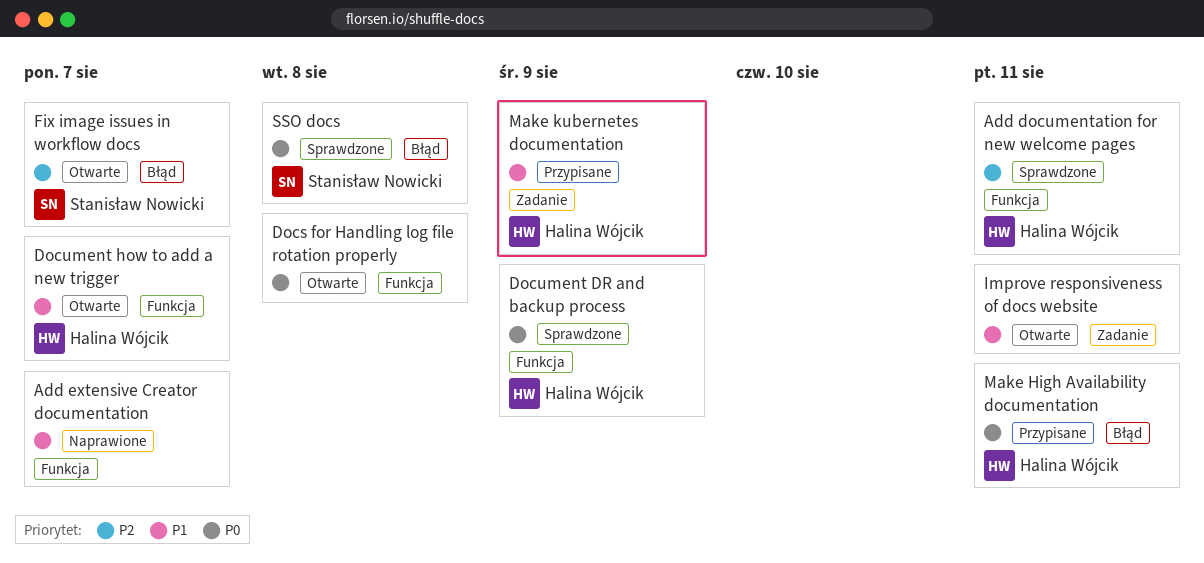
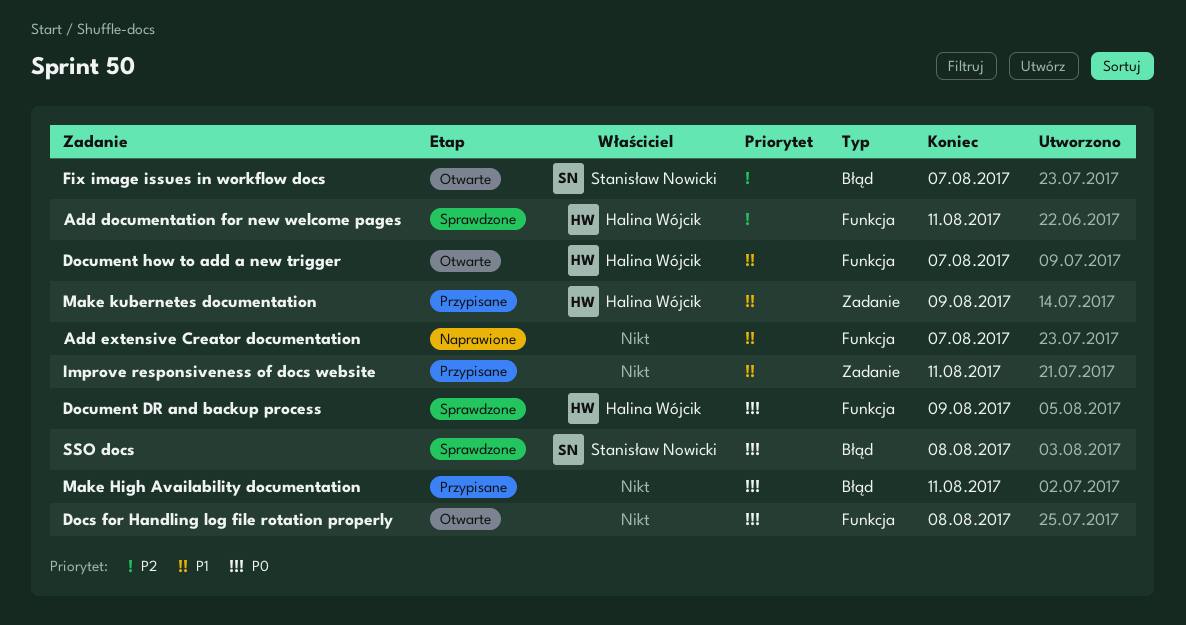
Improve responsiveness of docs website, status: Otwarte -> Przypisane
Make High Availability documentation, owner: Halina Wójcik -> none

